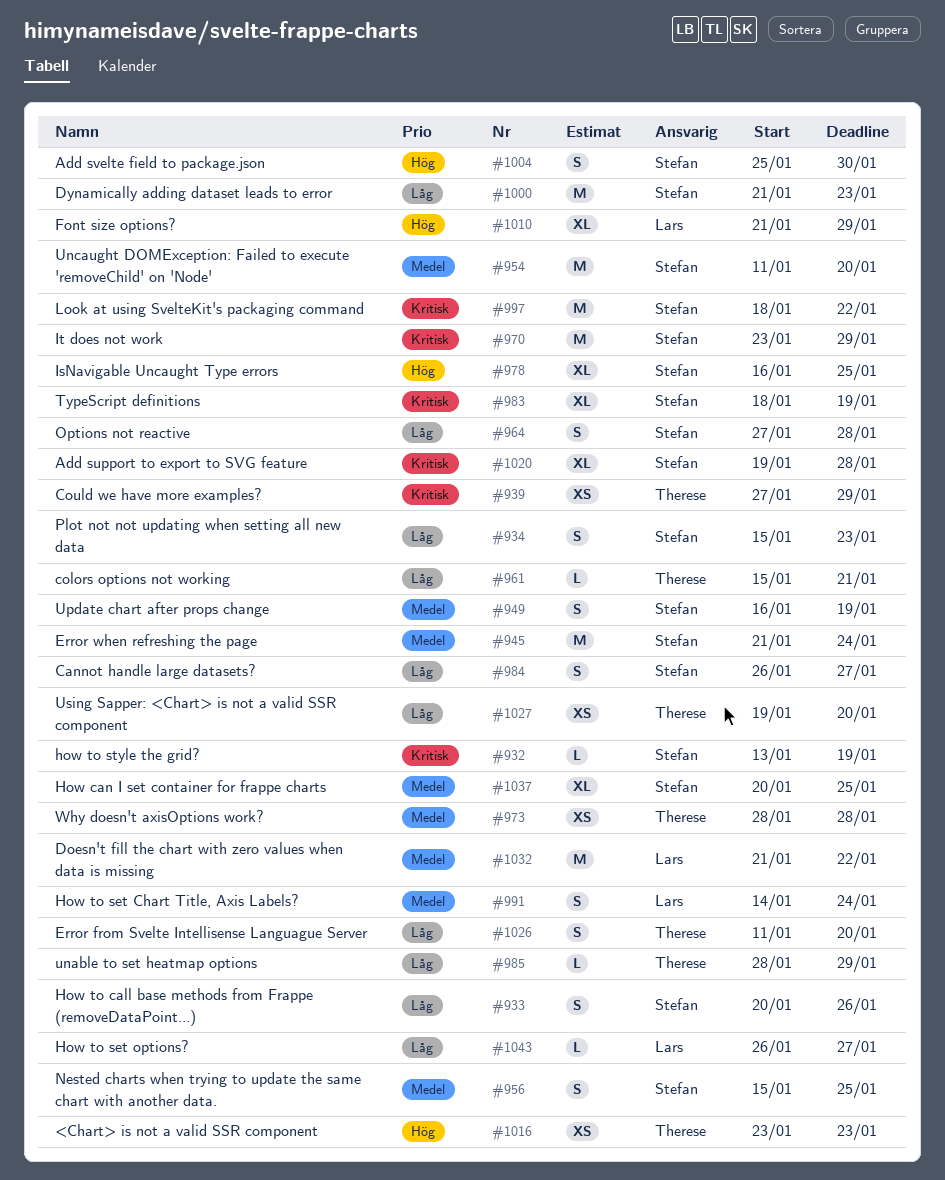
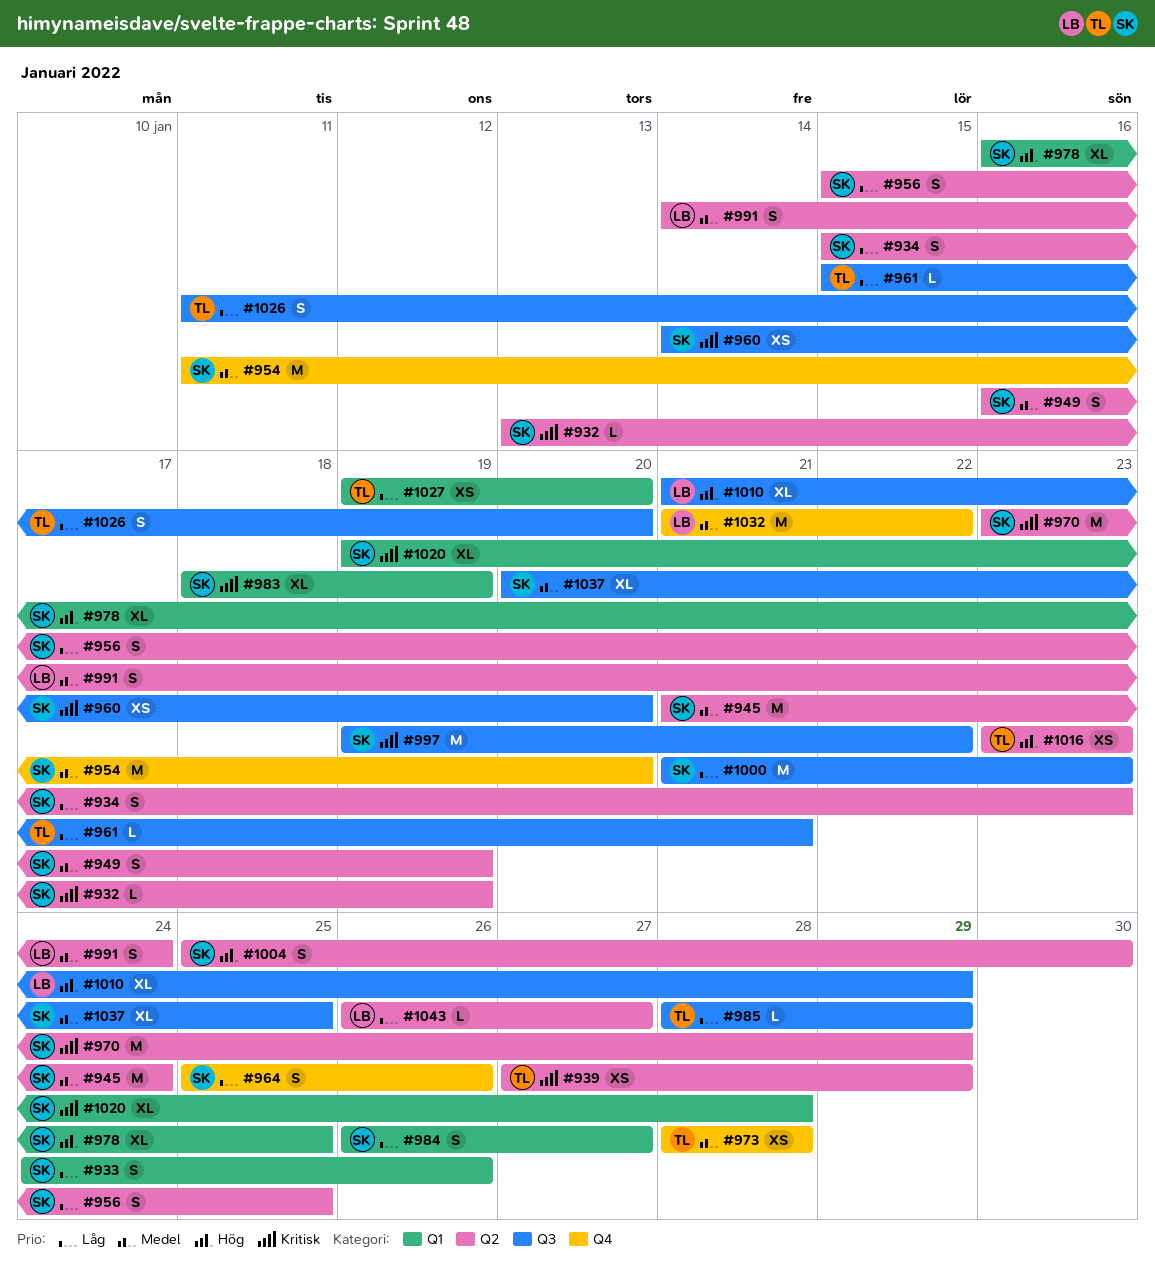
#933, start: Jan 20 -> Jan 24
#956, priority: Medel -> Låg
#960: none -> present
#964, start: Jan 27 -> Jan 25
#964, due: Jan 28 -> Jan 26
#997, start: Jan 18 -> Jan 19

